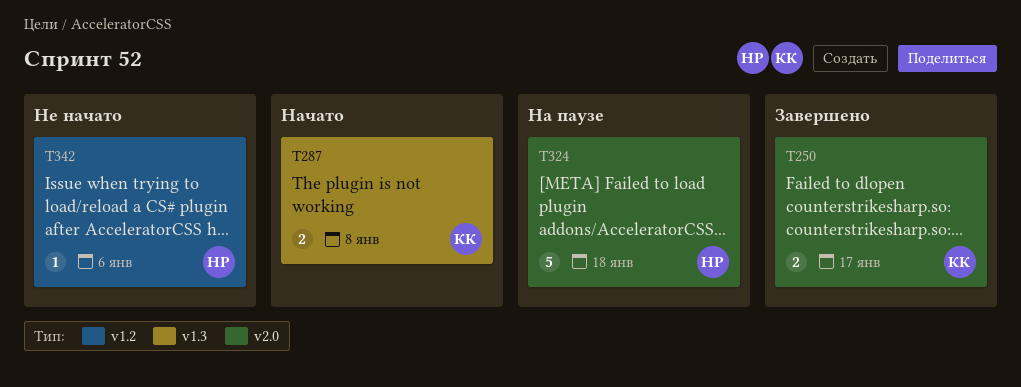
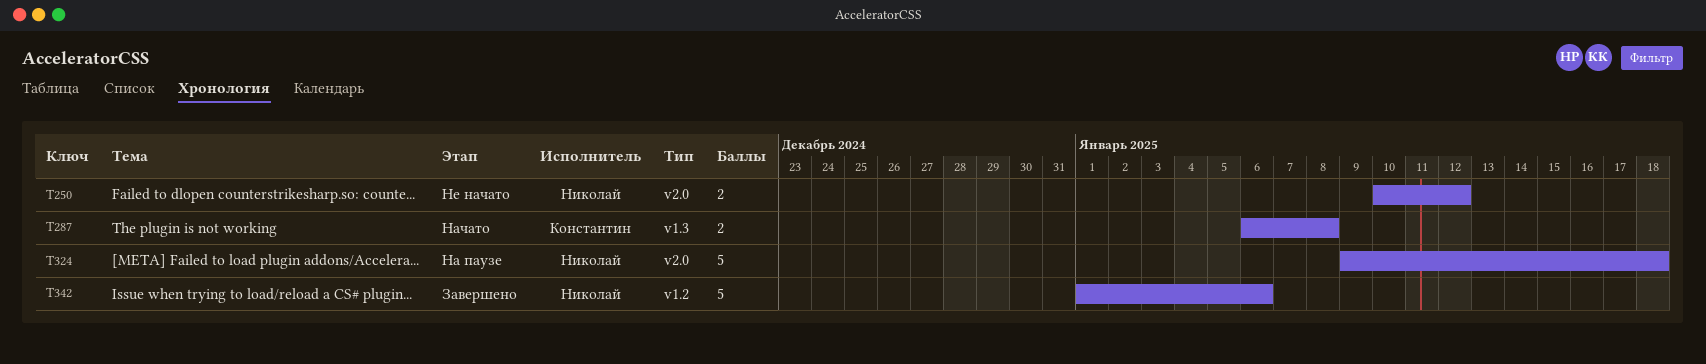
T250, status: Завершено -> Не начато
T250, owner: Константин -> Николай
T250, due: Jan 17 -> Jan 12
T342, status: Не начато -> Завершено
T342, estimate: 1 -> 5

